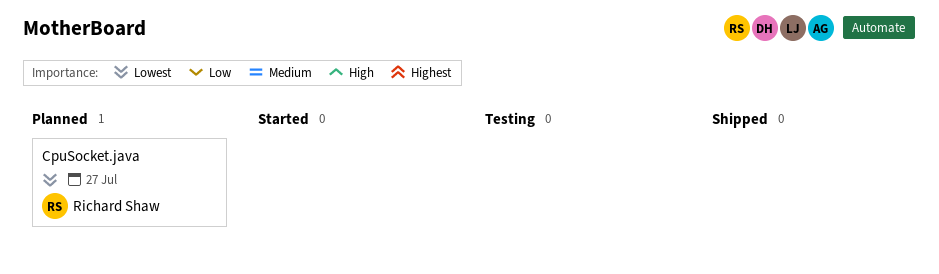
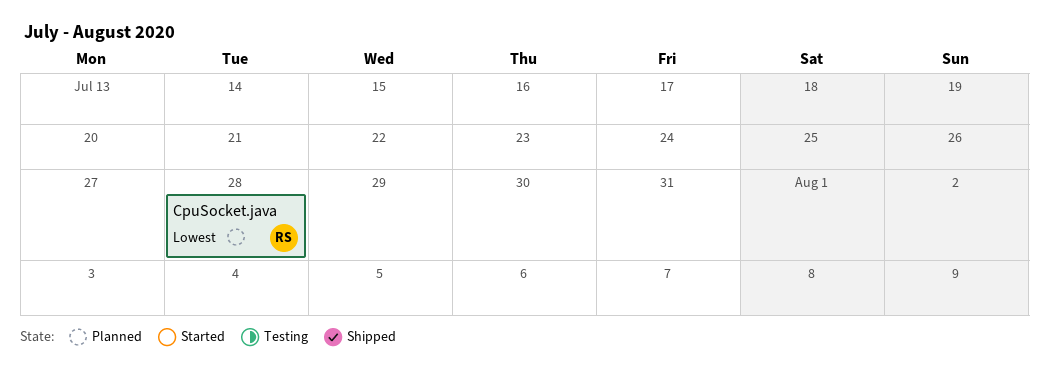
CpuSocket.java, due: Jul 27 -> Jul 28

